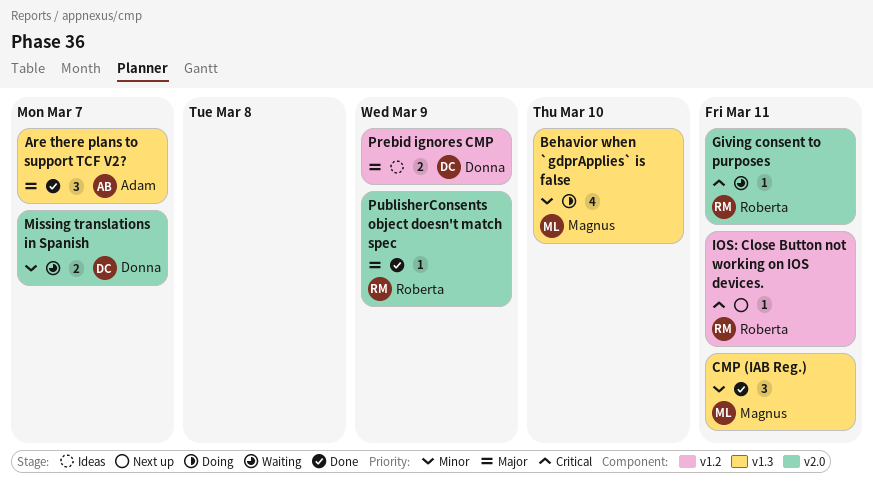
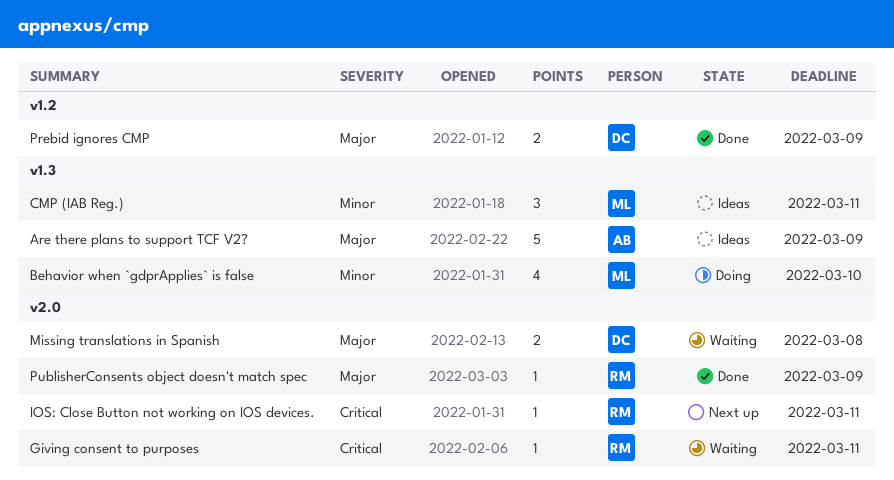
Are there plans to support TCF V2?, status: Done -> Ideas
Are there plans to support TCF V2?, estimate: 3 -> 5
Are there plans to support TCF V2?, due: Mar 7 -> Mar 9
CMP (IAB Reg.), status: Done -> Ideas
IOS: Close Button not working on IOS devices., label: v1.2 -> v2.0
Missing translations in Spanish, priority: Minor -> Major
Missing translations in Spanish, due: Mar 7 -> Mar 8
Prebid ignores CMP, status: Ideas -> Done

